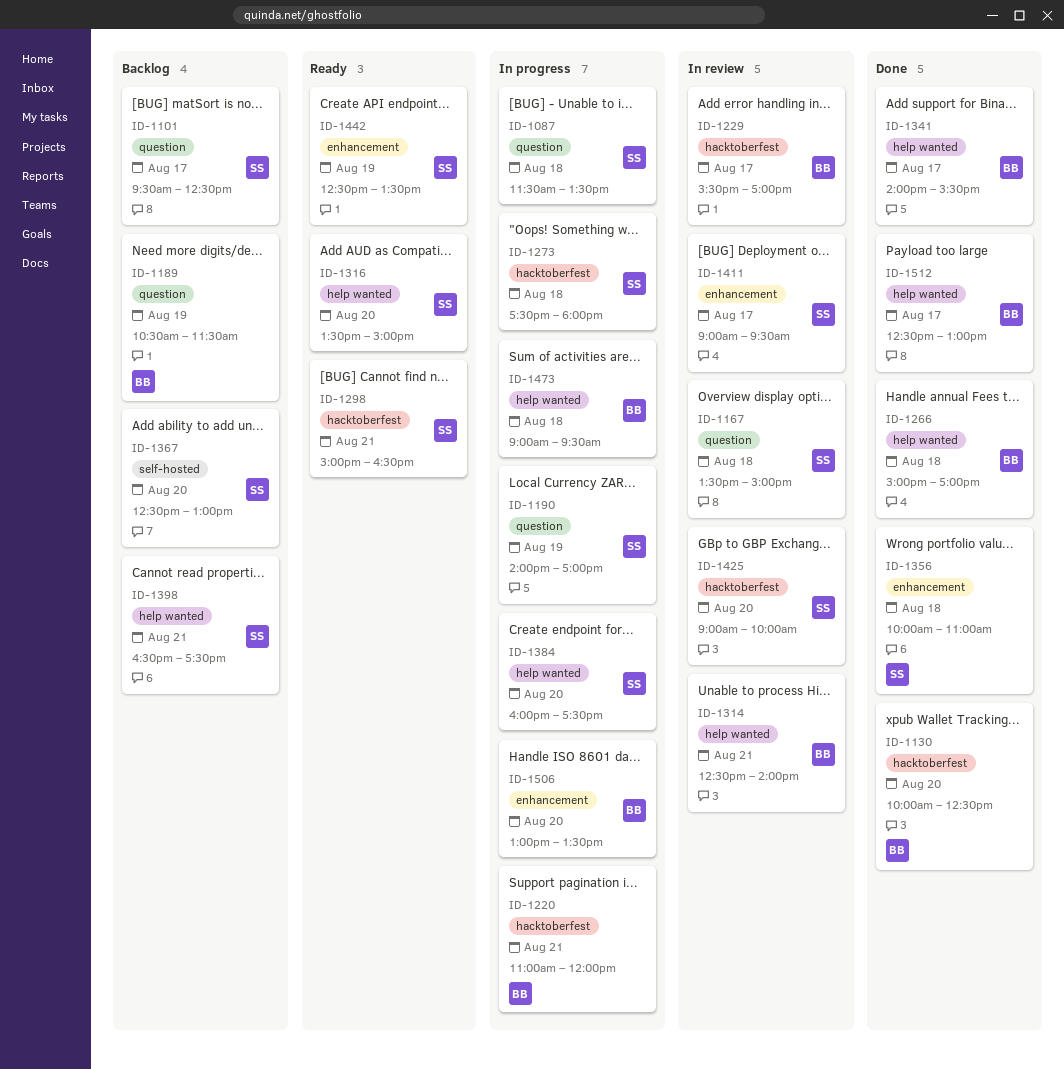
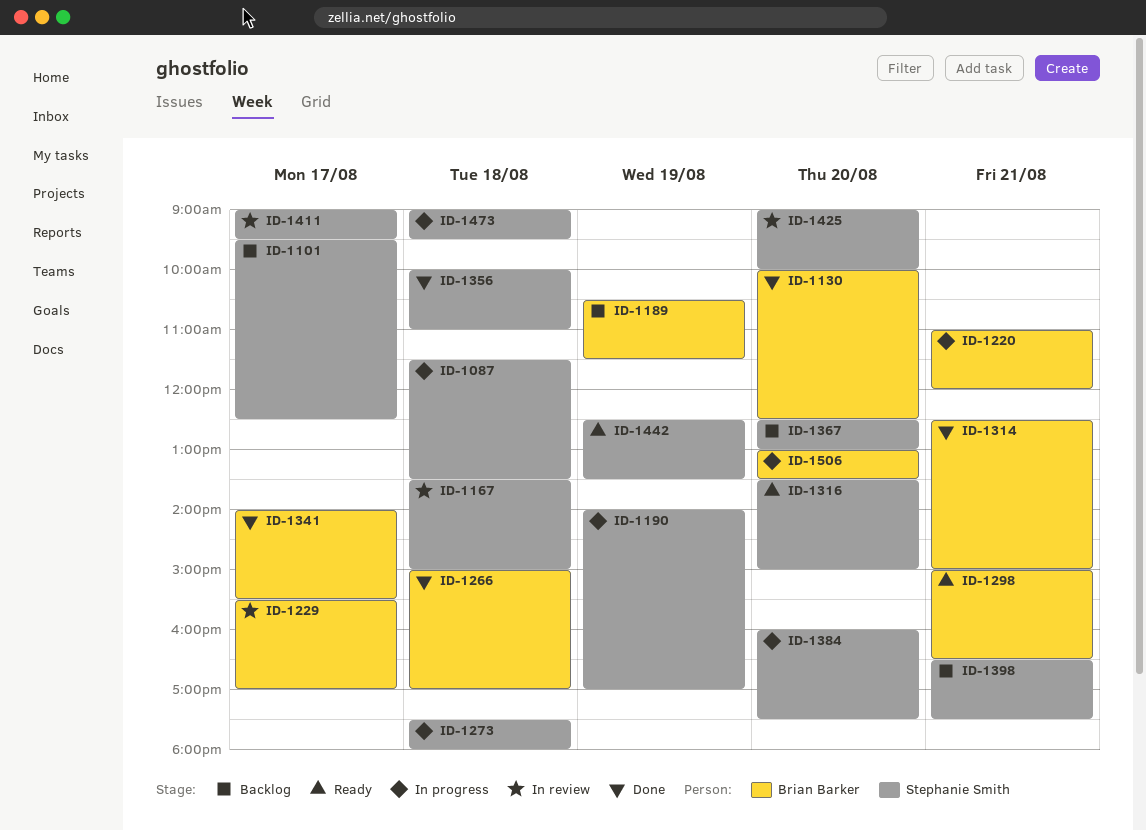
ID-1298, owner: Stephanie Smith -> Brian Barker
ID-1314, status: In review -> Done
ID-1314, ends: 14:00 -> 15:00
ID-1473, owner: Brian Barker -> Stephanie Smith
ID-1512: present -> none

